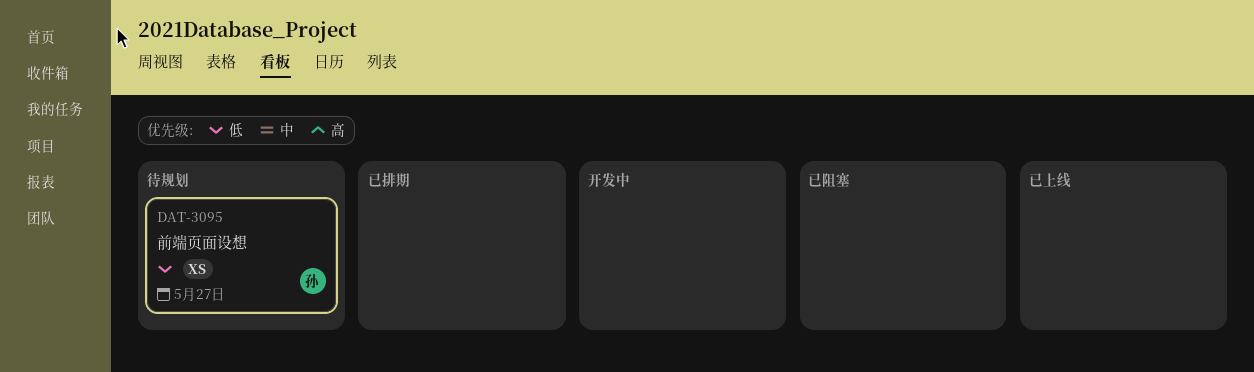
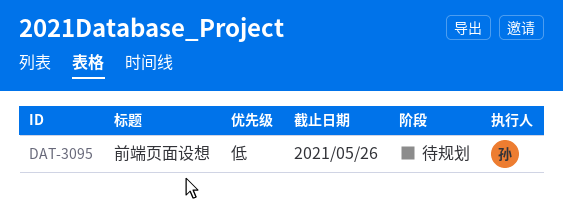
DAT-3095, due: May 27 -> May 26

